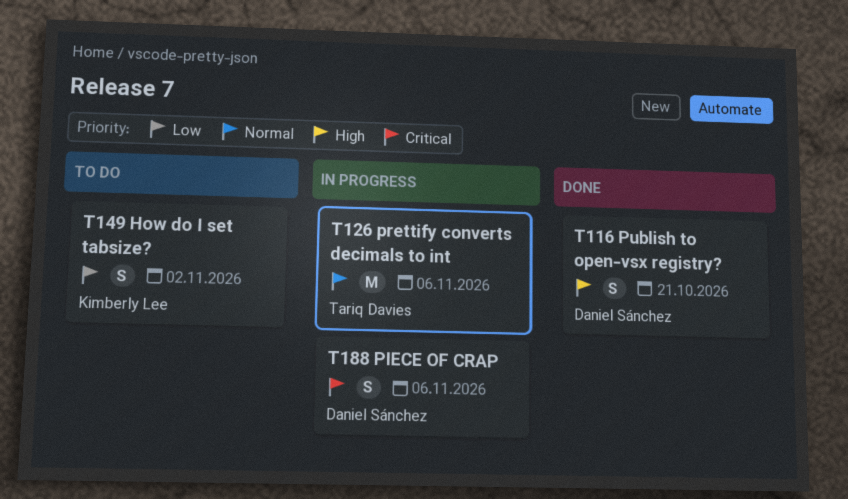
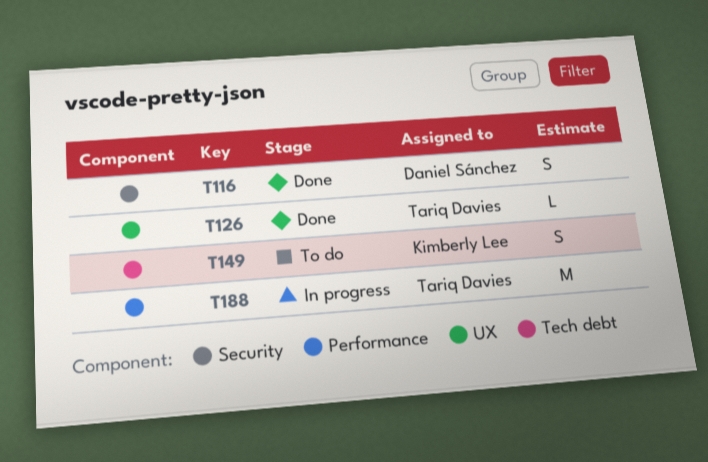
T126, status: In progress -> Done
T126, estimate: M -> L
T188, owner: Daniel Sánchez -> Tariq Davies
T188, estimate: S -> M

